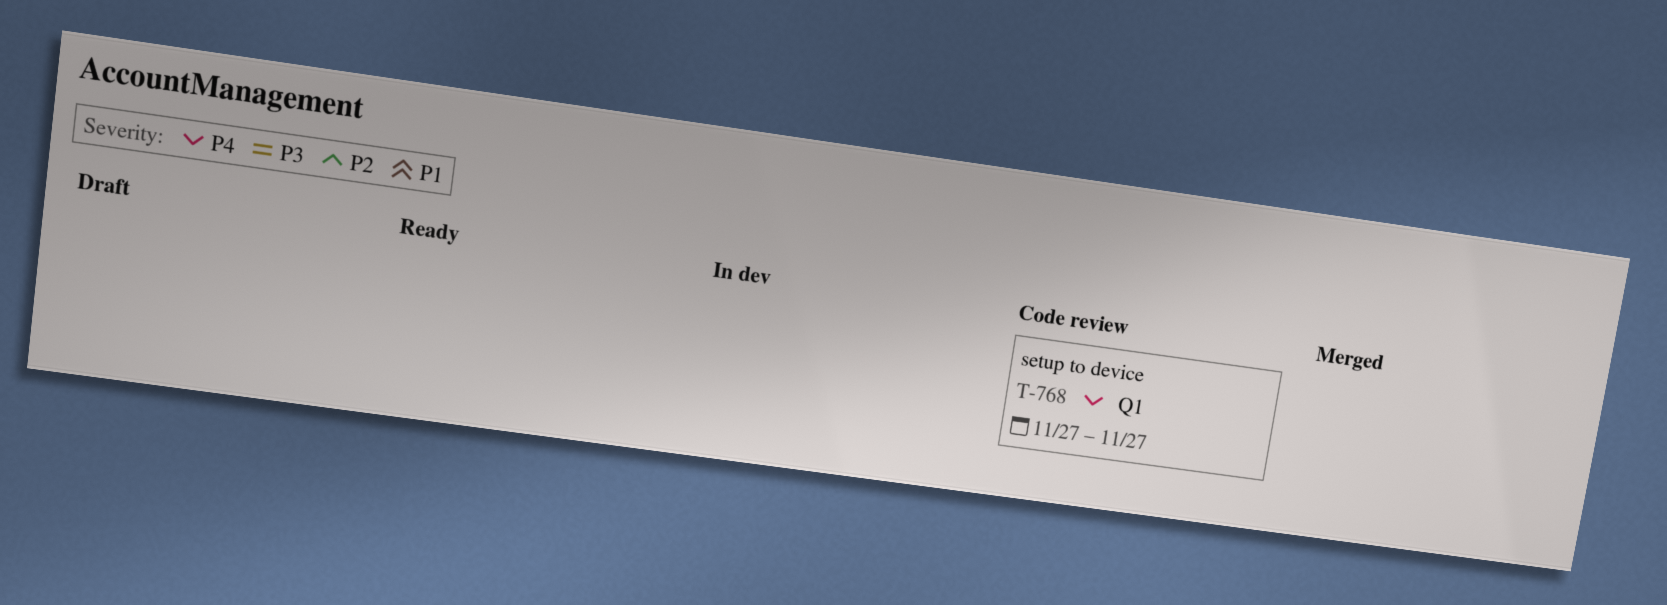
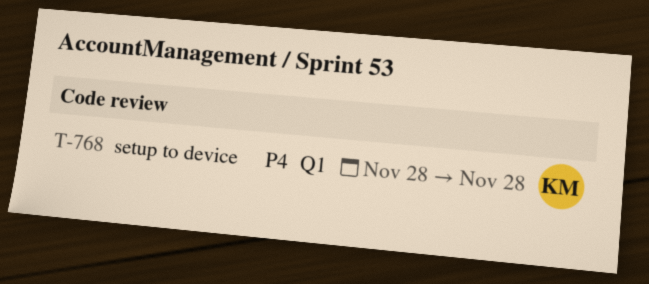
T-768, start: Nov 27 -> Nov 28
T-768, due: Nov 27 -> Nov 28

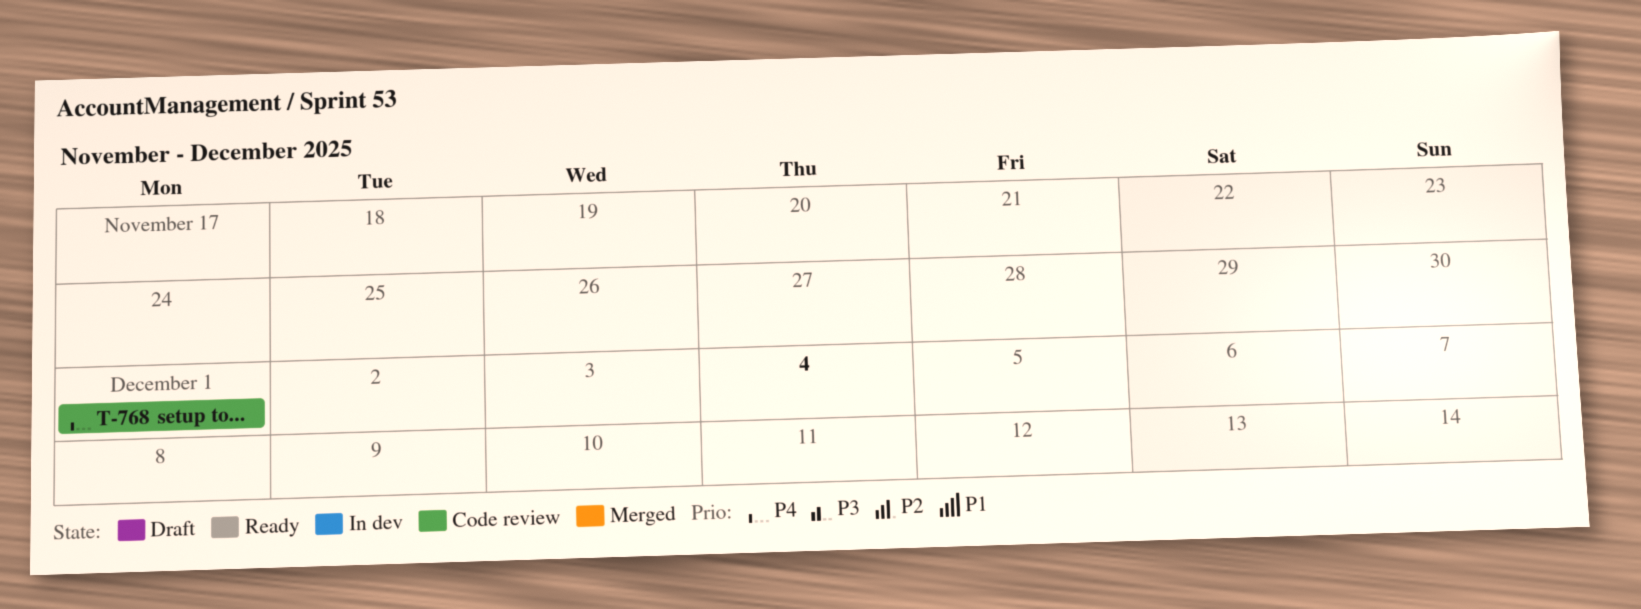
T-768, start: Nov 28 -> Dec 1
T-768, due: Nov 28 -> Dec 1

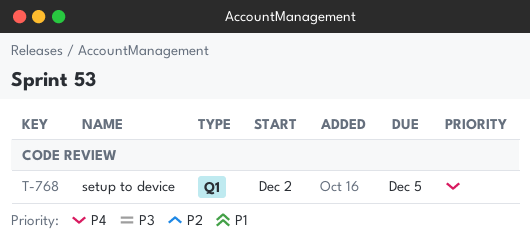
T-768, start: Dec 1 -> Dec 2
T-768, due: Dec 1 -> Dec 5

